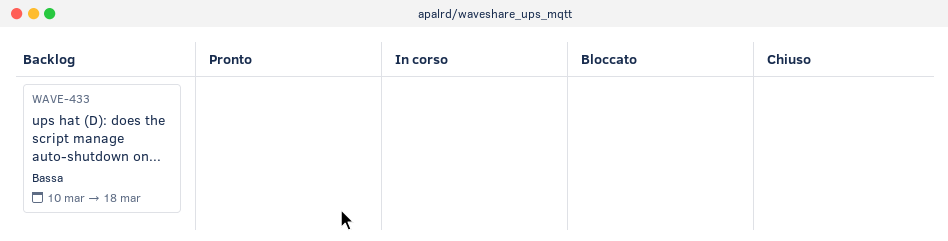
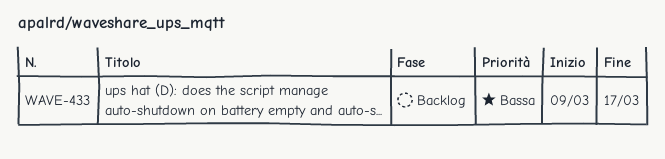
WAVE-433, start: Mar 10 -> Mar 9
WAVE-433, due: Mar 18 -> Mar 17

